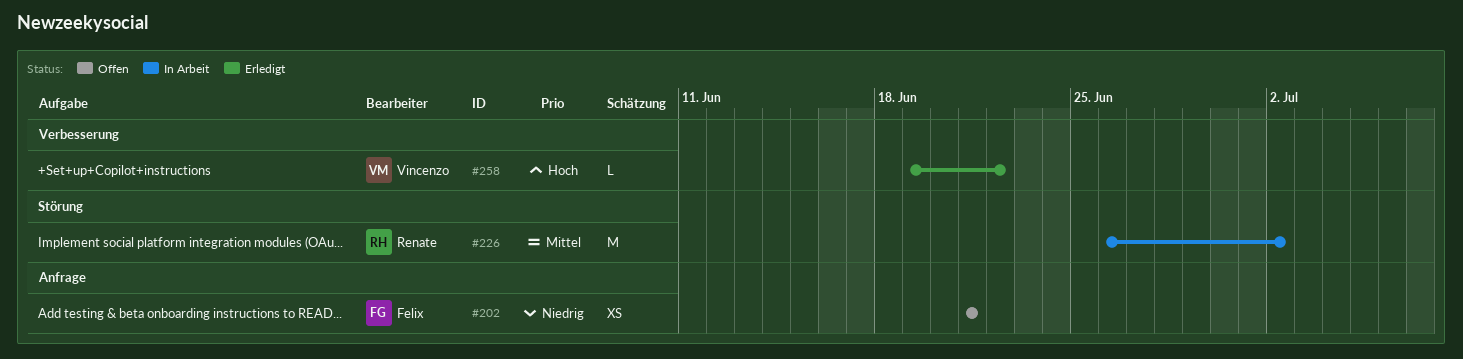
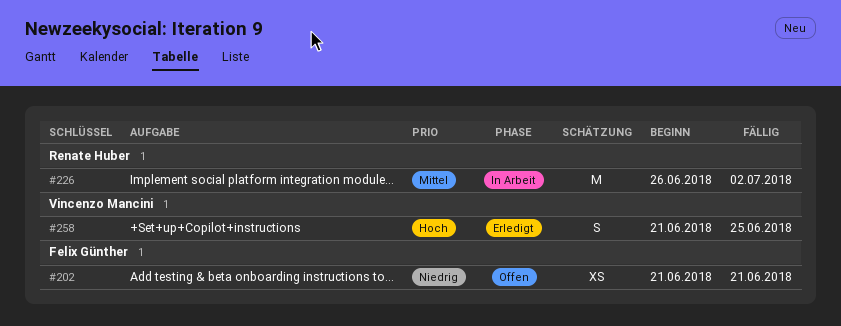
#258, estimate: L -> S
#258, start: Jun 19 -> Jun 21
#258, due: Jun 22 -> Jun 25

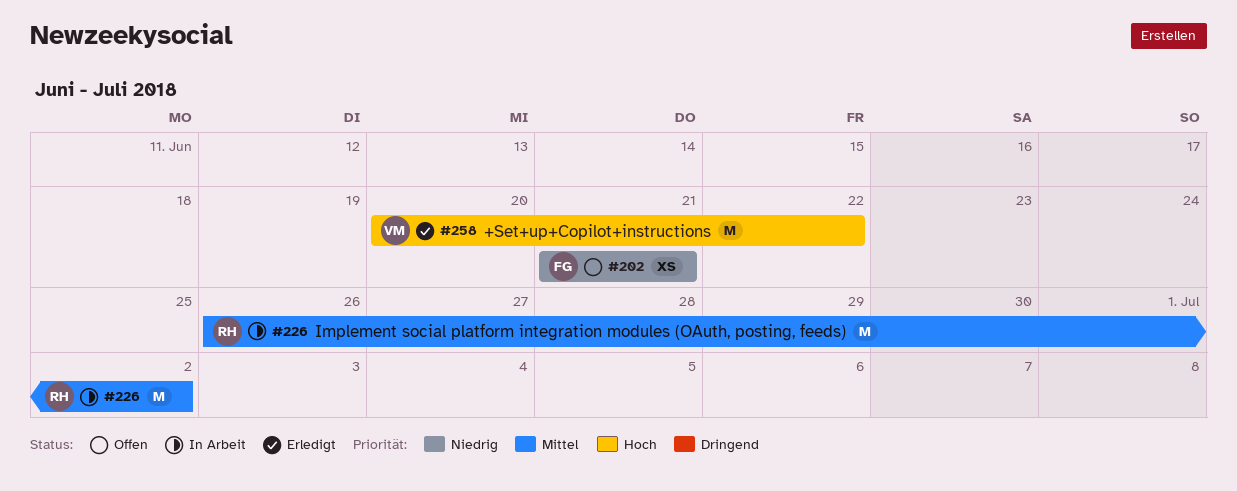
#258, estimate: S -> M
#258, start: Jun 21 -> Jun 20
#258, due: Jun 25 -> Jun 22

